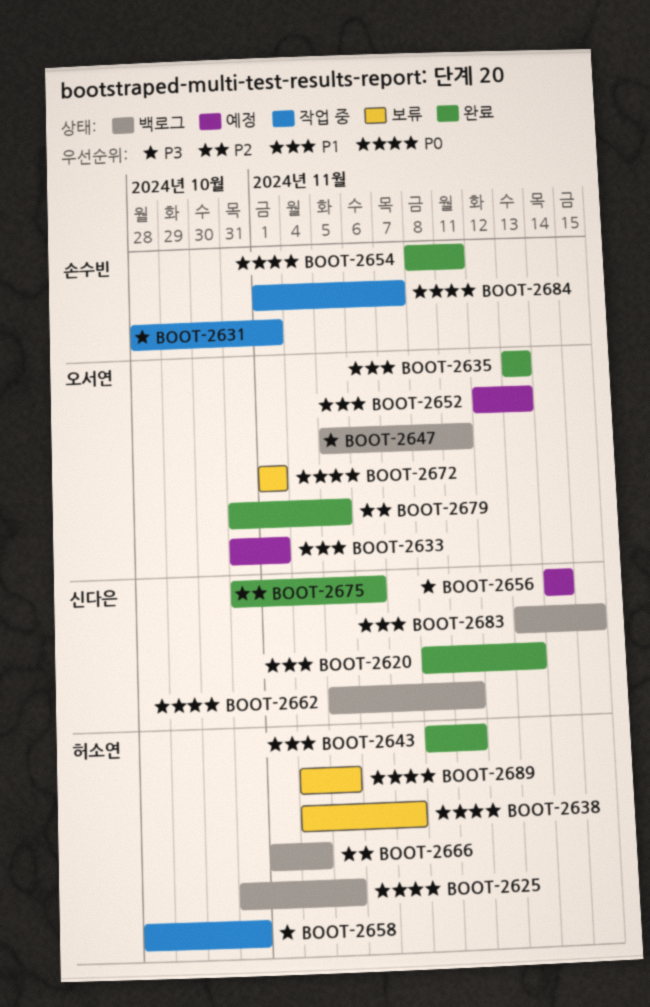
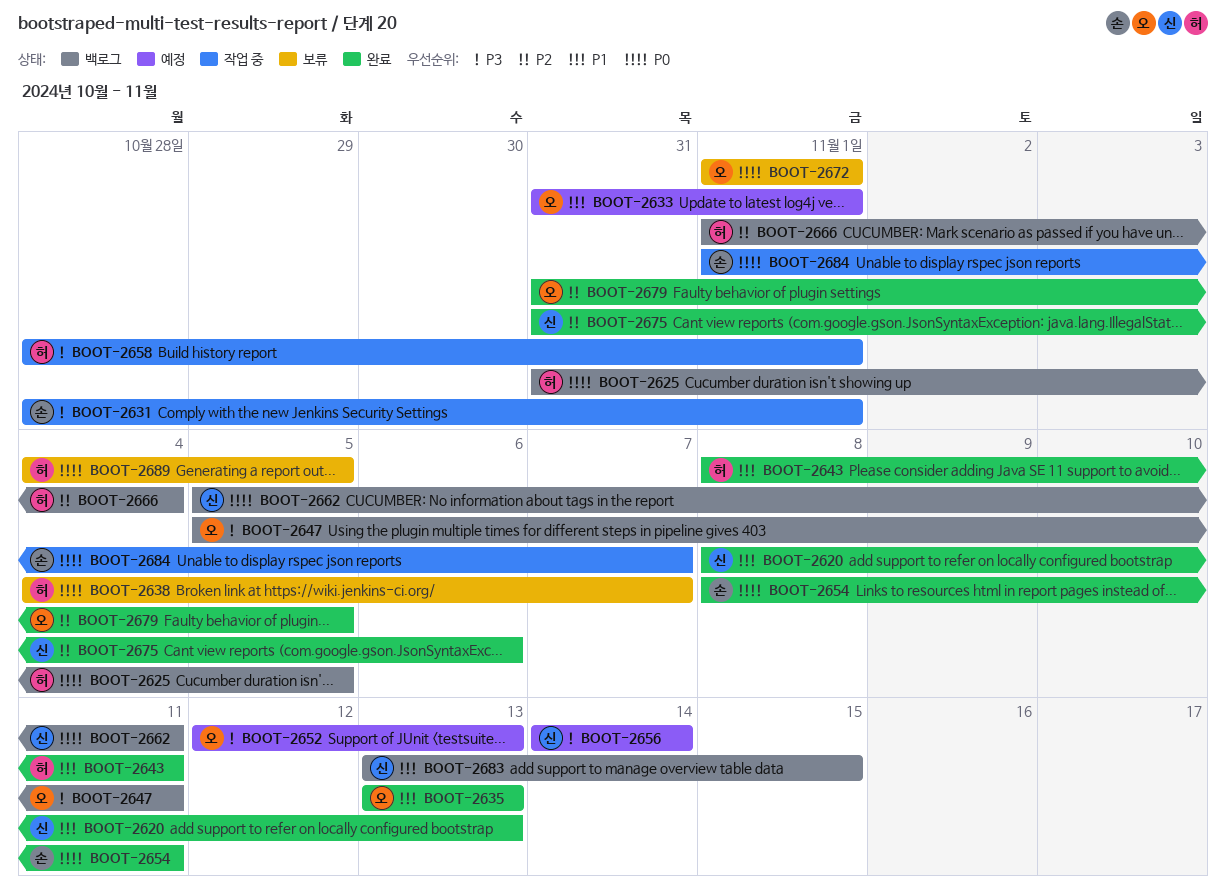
BOOT-2652, priority: P1 -> P3
BOOT-2658, due: Oct 31 -> Nov 1

